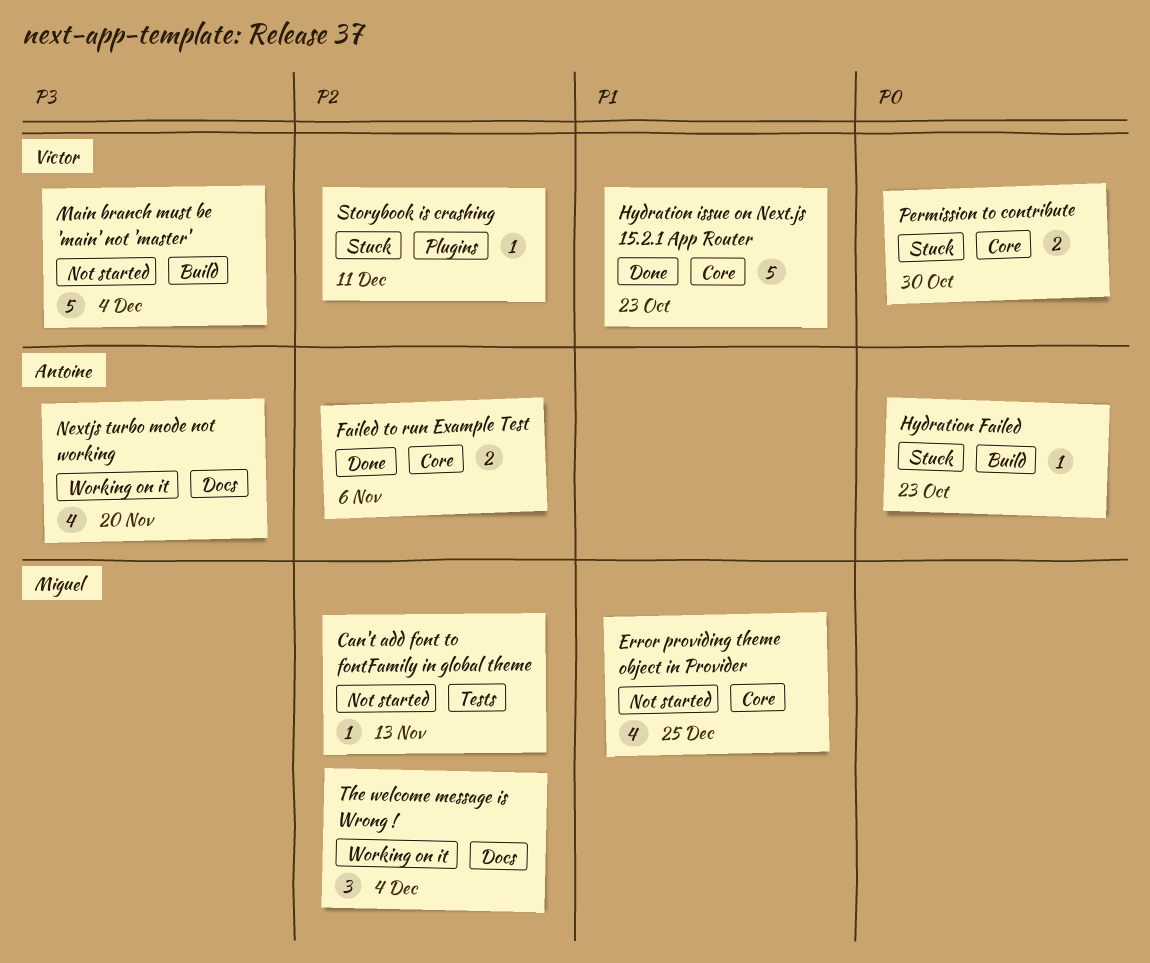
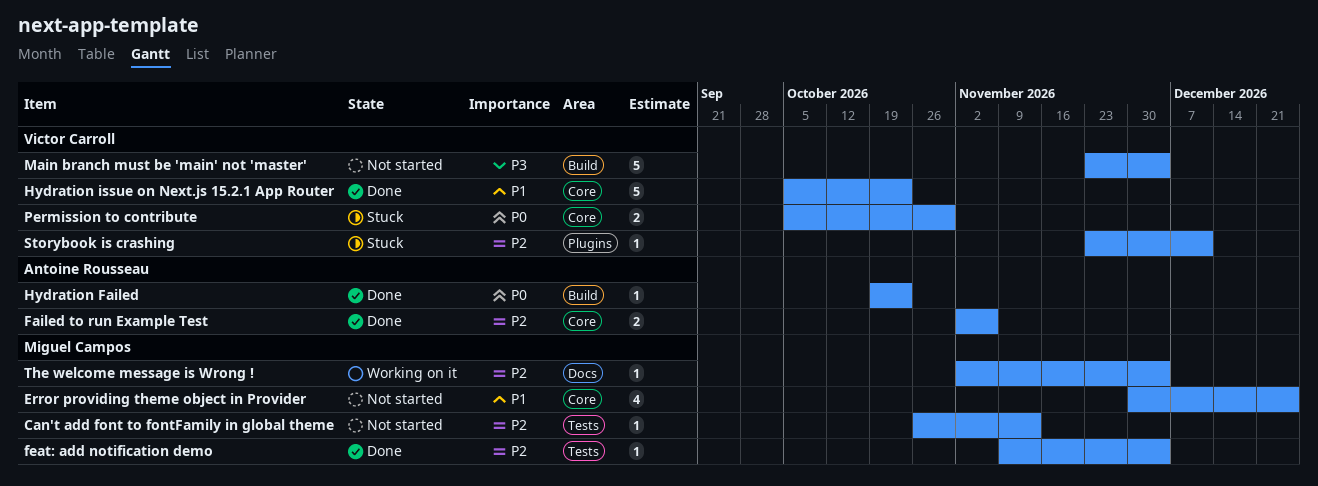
feat: add notification demo: none -> present
Hydration Failed, status: Stuck -> Done
Nextjs turbo mode not working: present -> none
The welcome message is Wrong !, estimate: 3 -> 1

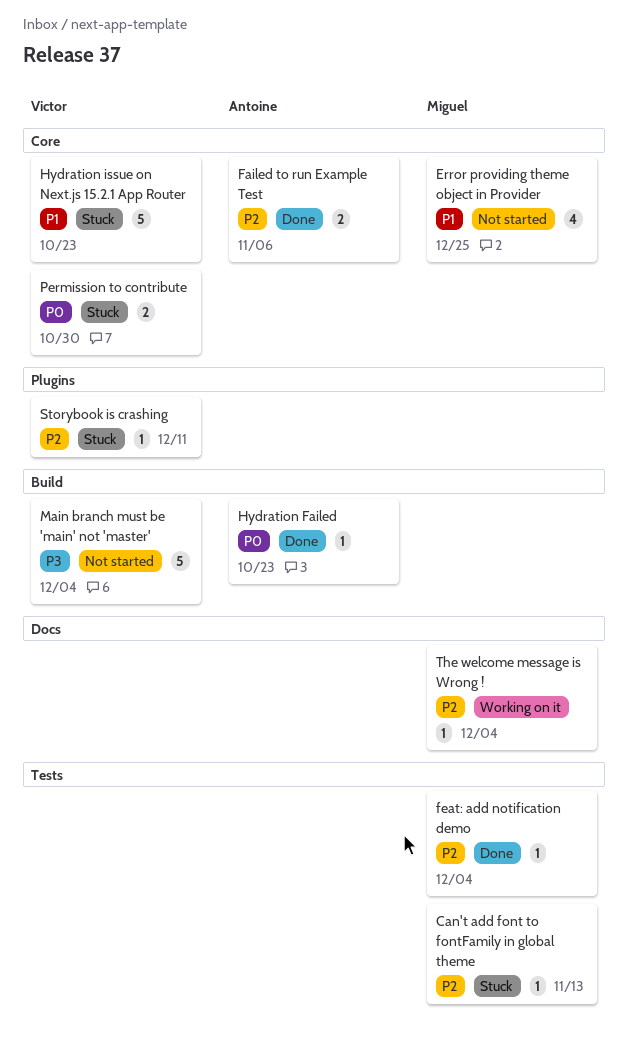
Can't add font to fontFamily in global theme, status: Not started -> Stuck
Hydration issue on Next.js 15.2.1 App Router, status: Done -> Stuck

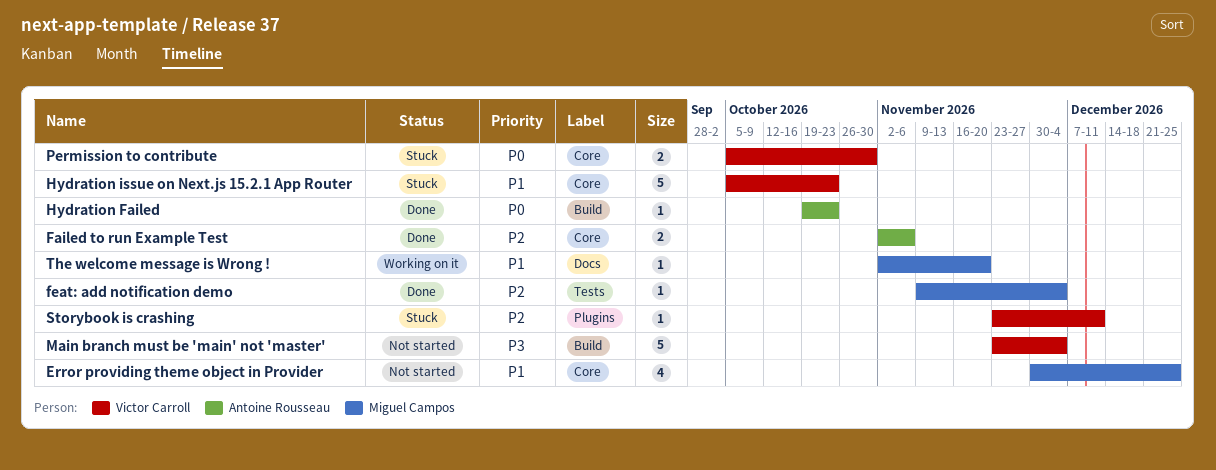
Can't add font to fontFamily in global theme: present -> none
The welcome message is Wrong !, priority: P2 -> P1
The welcome message is Wrong !, due: Dec 4 -> Nov 20

